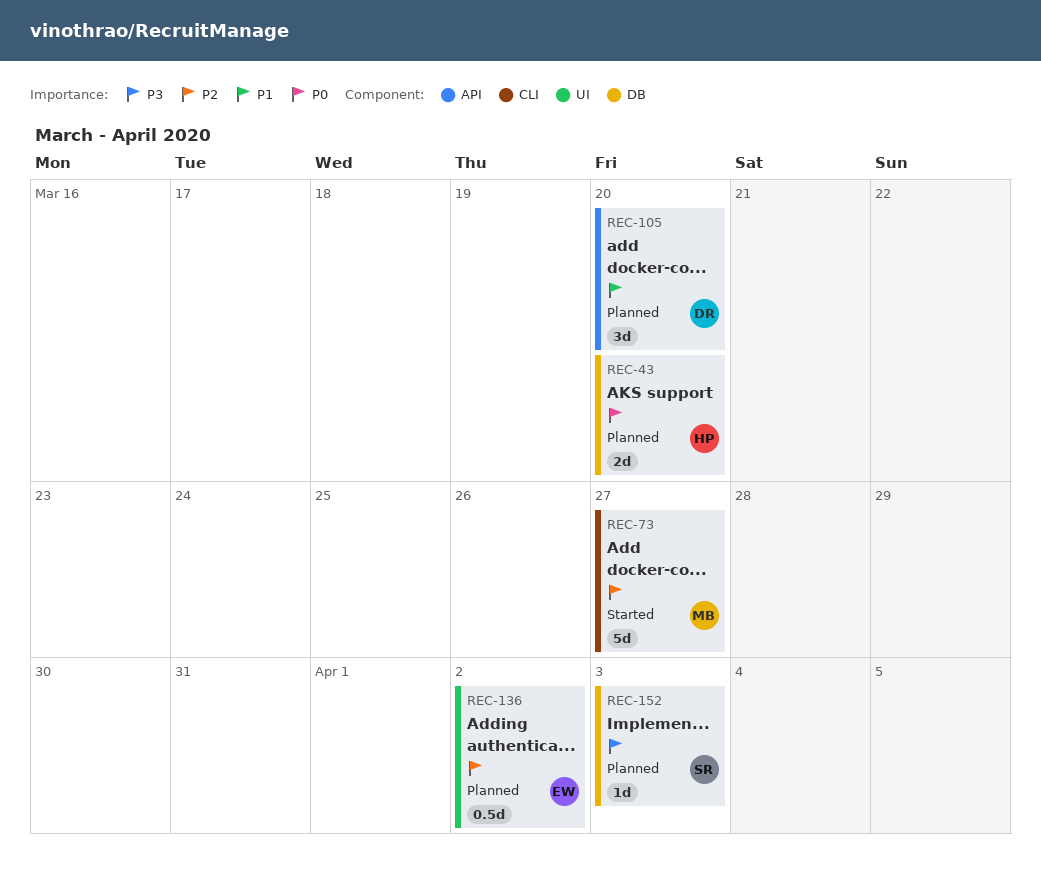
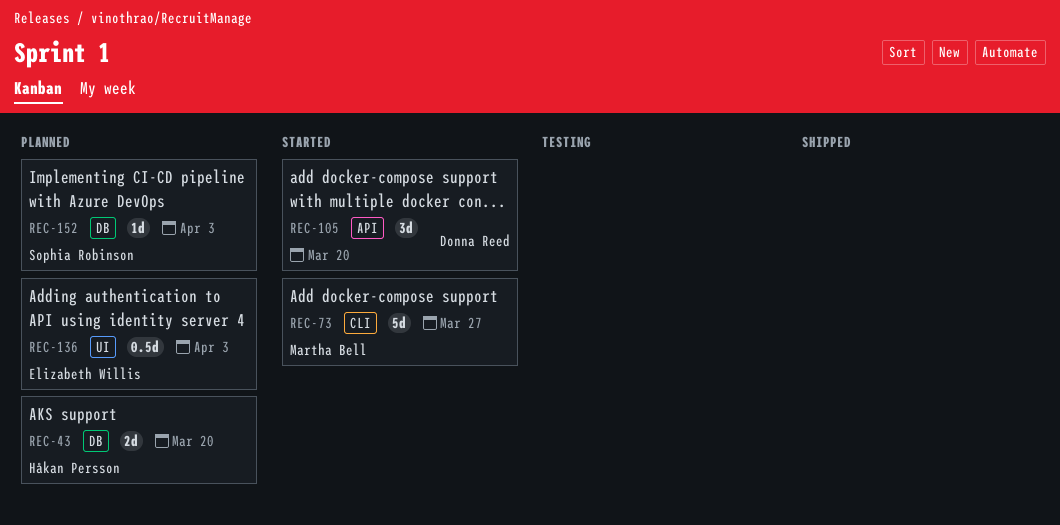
REC-105, status: Planned -> Started
REC-136, due: Apr 2 -> Apr 3

